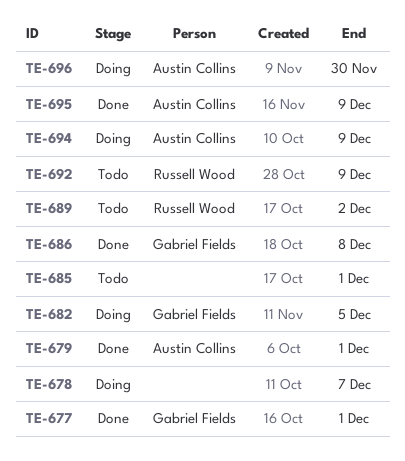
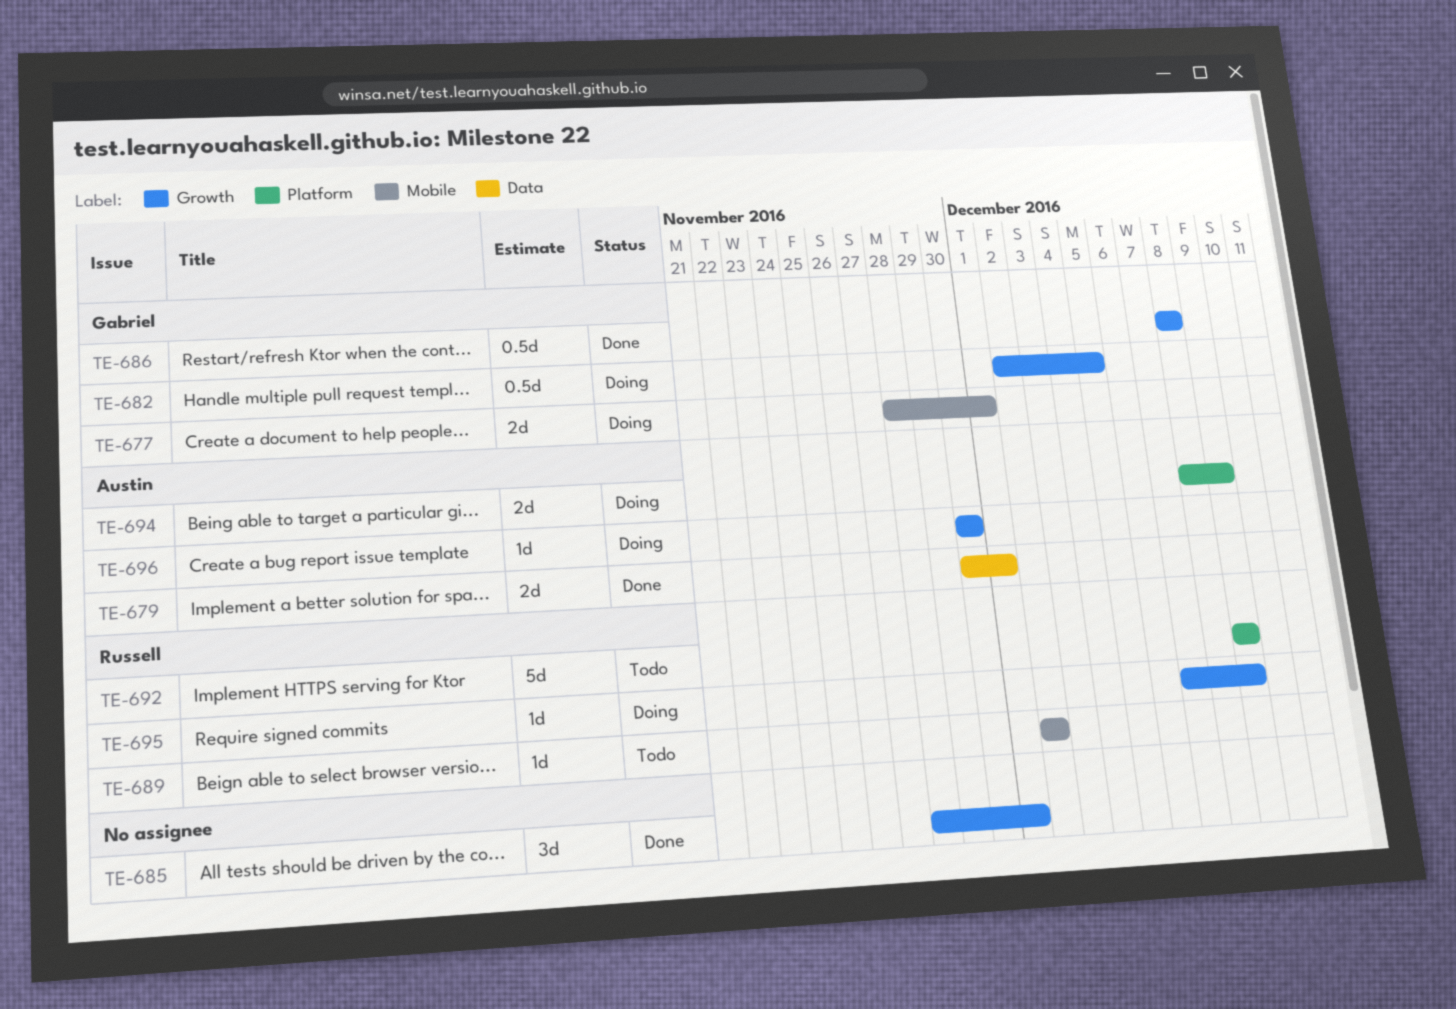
TE-677, status: Done -> Doing
TE-678: present -> none
TE-685, status: Todo -> Done
TE-695, status: Done -> Doing
TE-695, owner: Austin Collins -> Russell Wood

